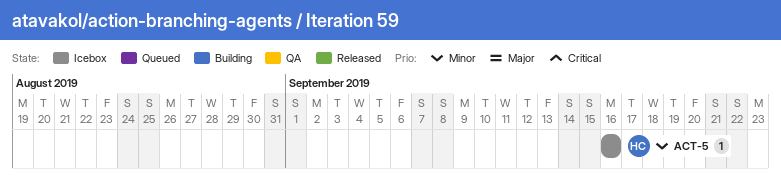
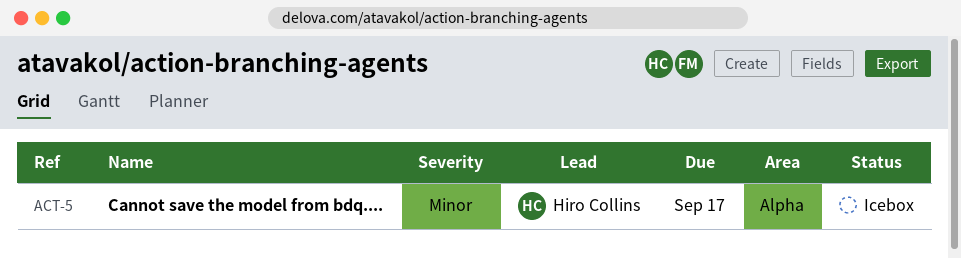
ACT-5, due: Sep 16 -> Sep 17

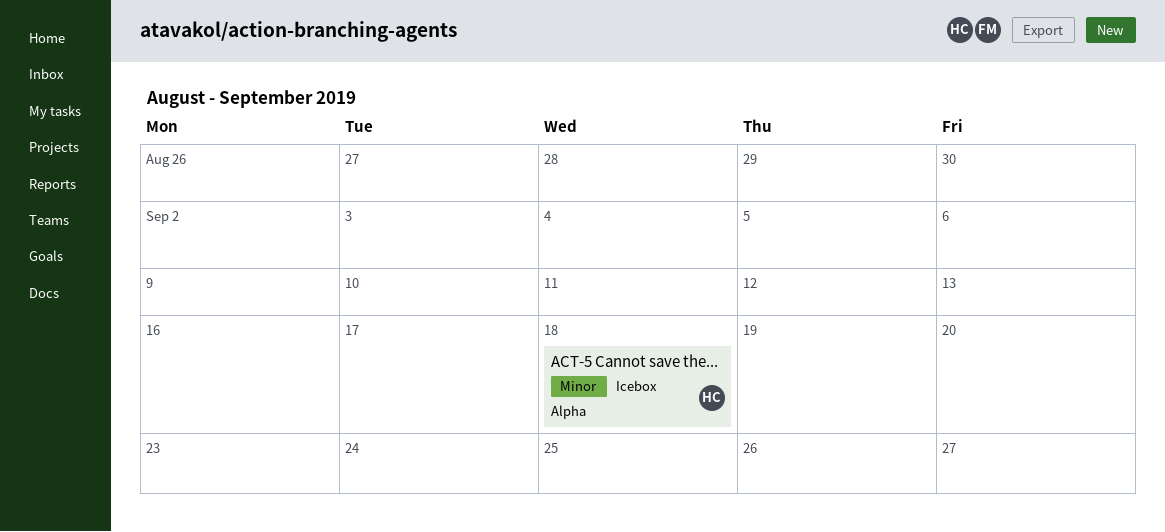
ACT-5, due: Sep 17 -> Sep 18

